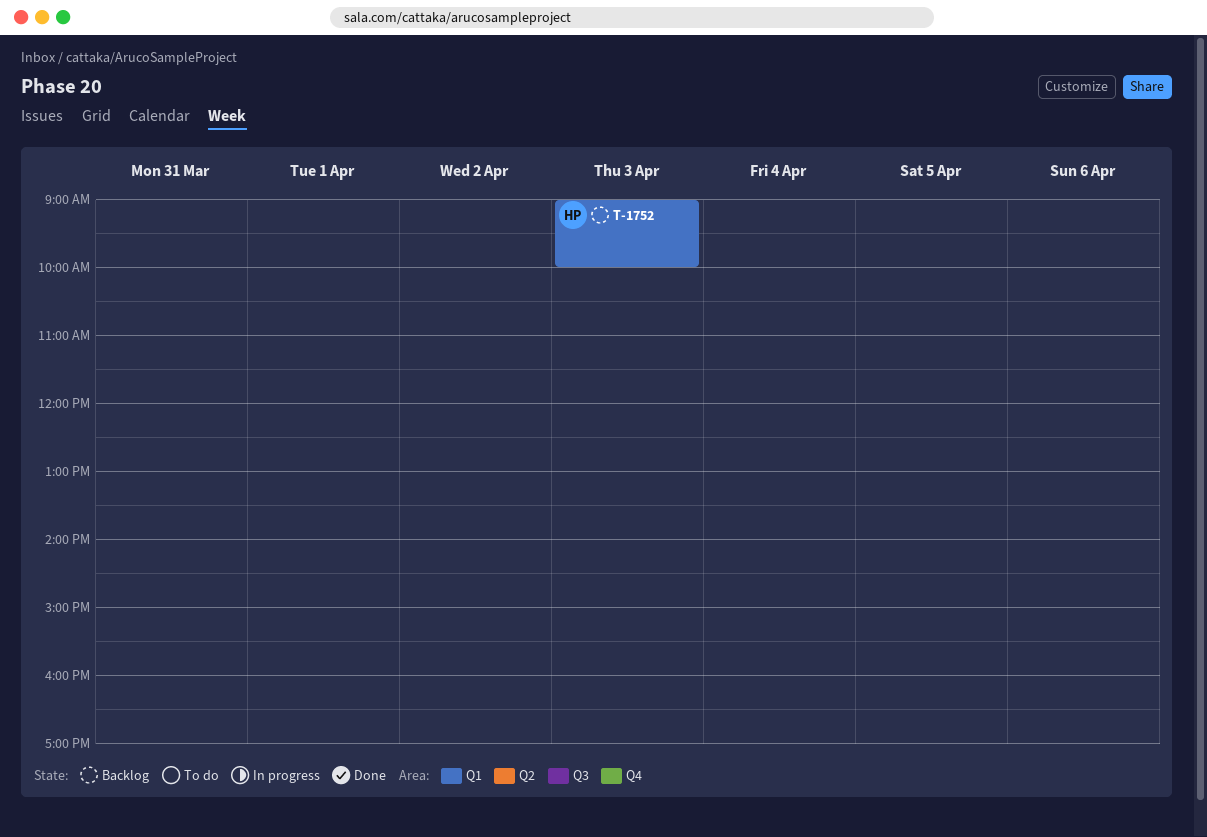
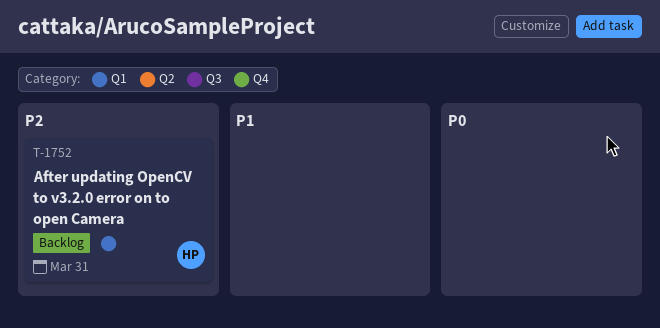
T-1752, day: Apr 3 -> Mar 31

